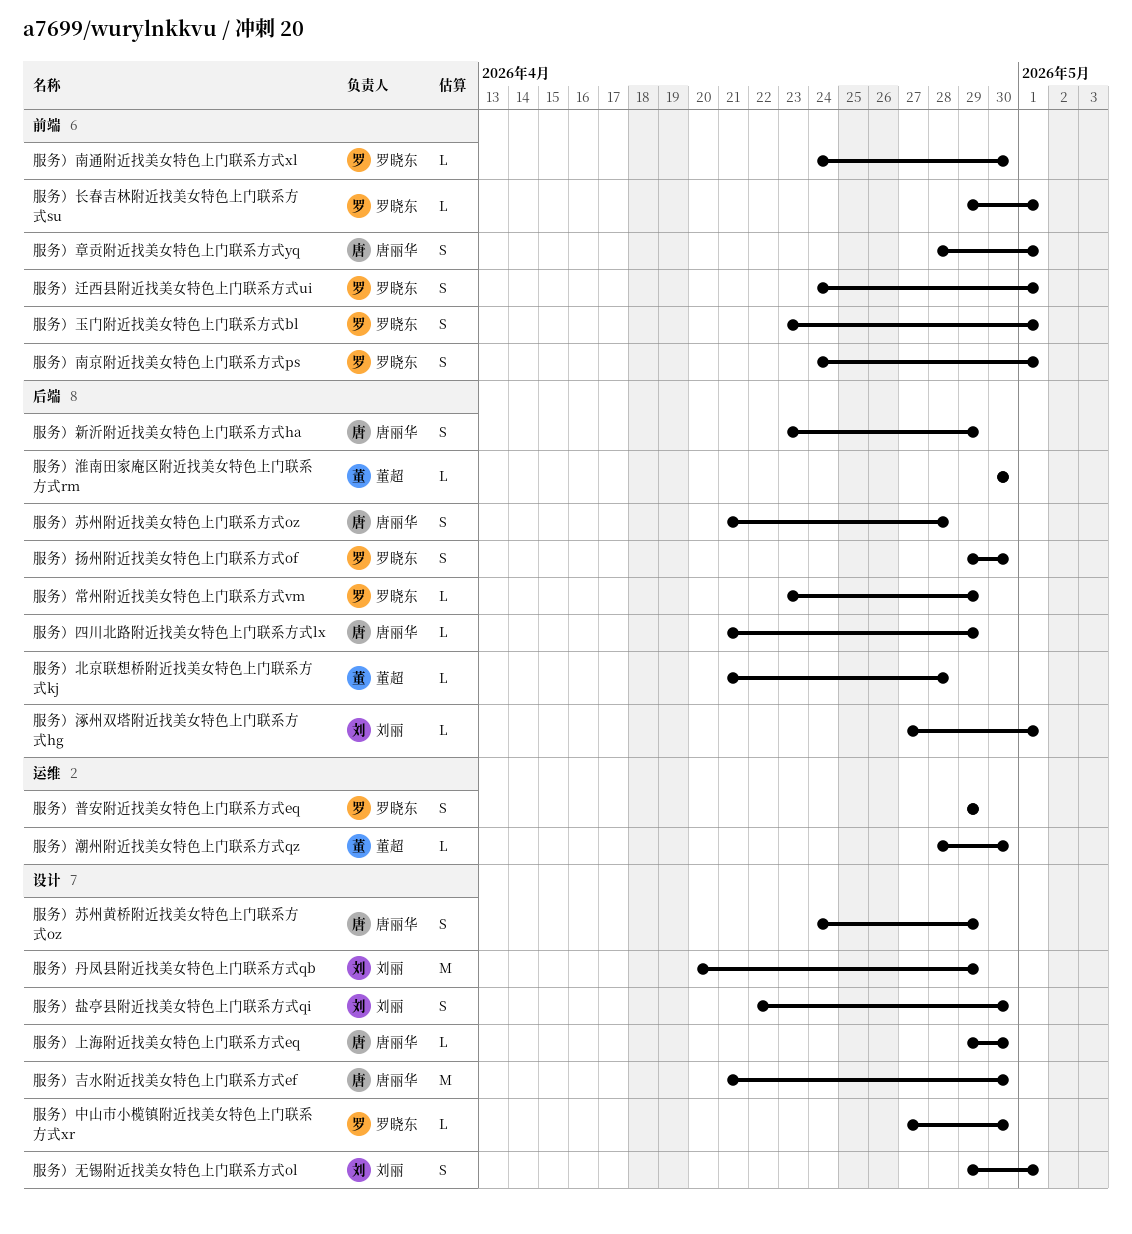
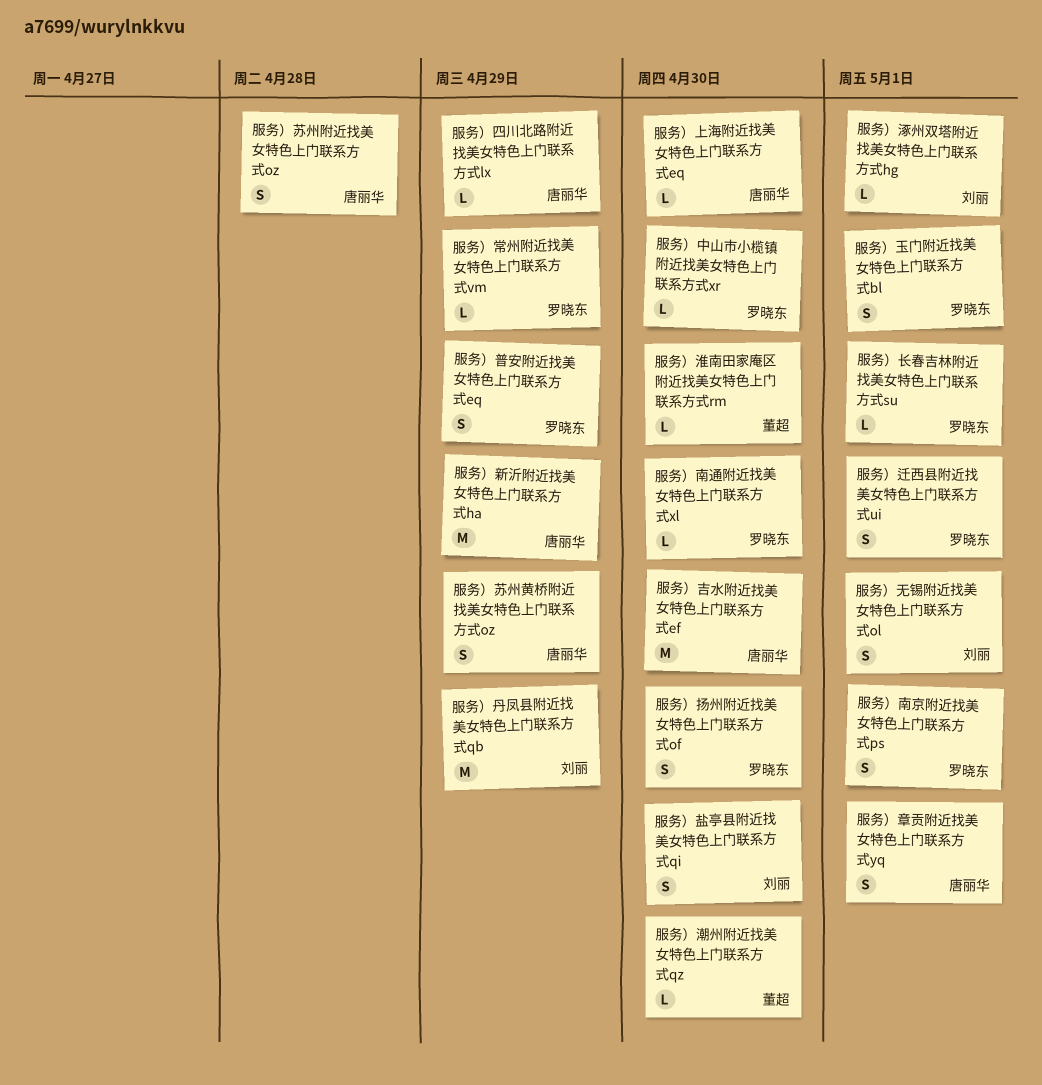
服务）北京联想桥附近找美女特色上门联系方式kj: present -> none
服务）新沂附近找美女特色上门联系方式ha, estimate: S -> M

